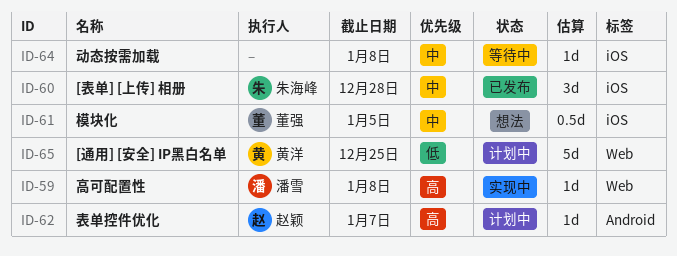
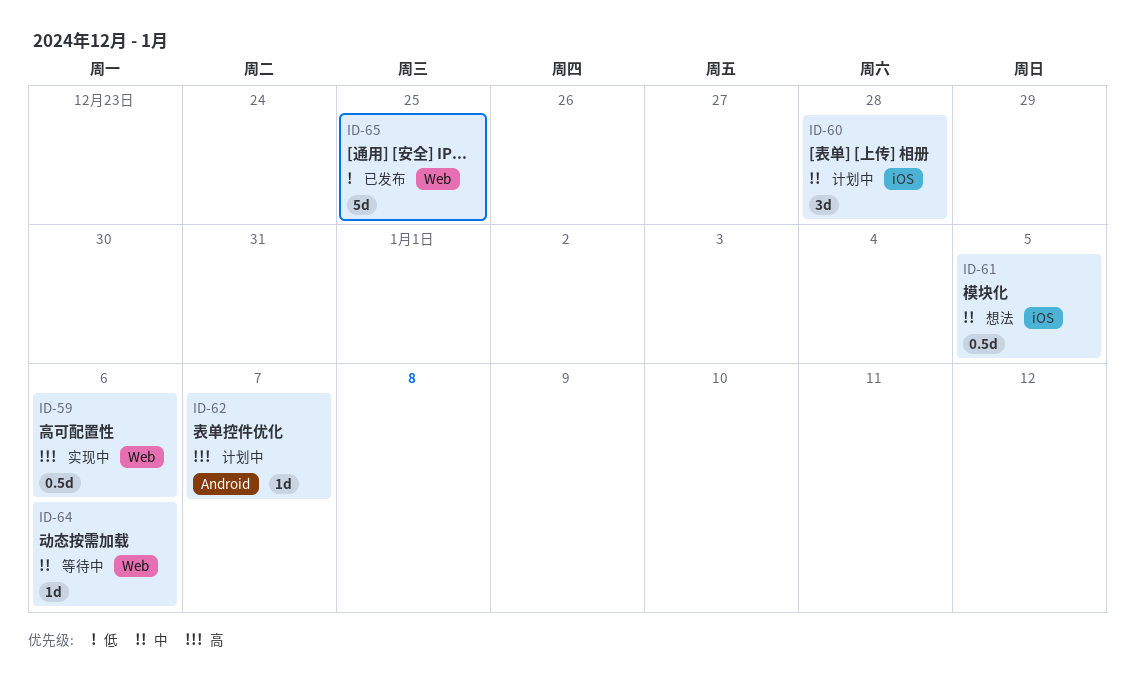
ID-59, estimate: 1d -> 0.5d
ID-59, due: Jan 8 -> Jan 6
ID-60, status: 已发布 -> 计划中
ID-64, label: iOS -> Web
ID-64, due: Jan 8 -> Jan 6
ID-65, status: 计划中 -> 已发布

